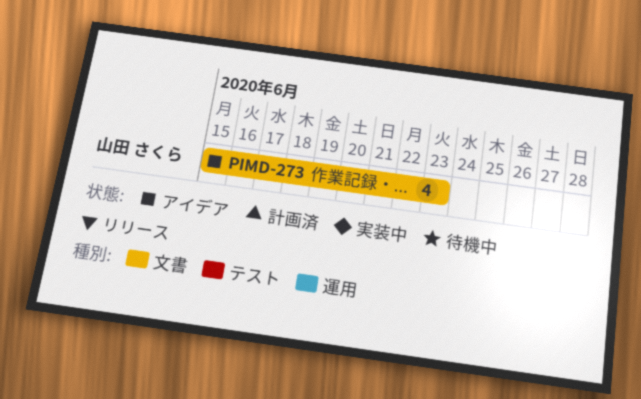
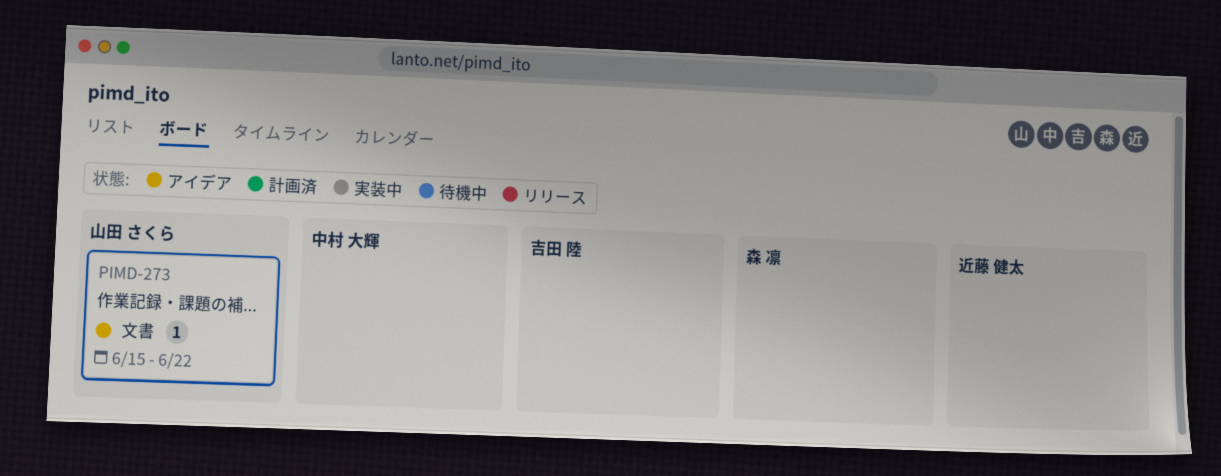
PIMD-273, estimate: 4 -> 1
PIMD-273, due: Jun 23 -> Jun 22

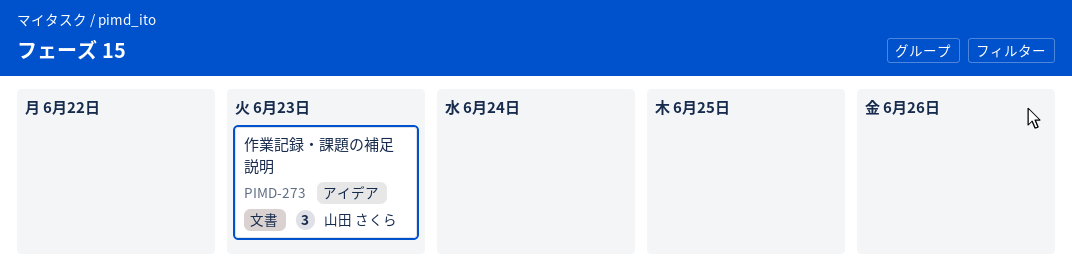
PIMD-273, estimate: 1 -> 3
PIMD-273, due: Jun 22 -> Jun 23

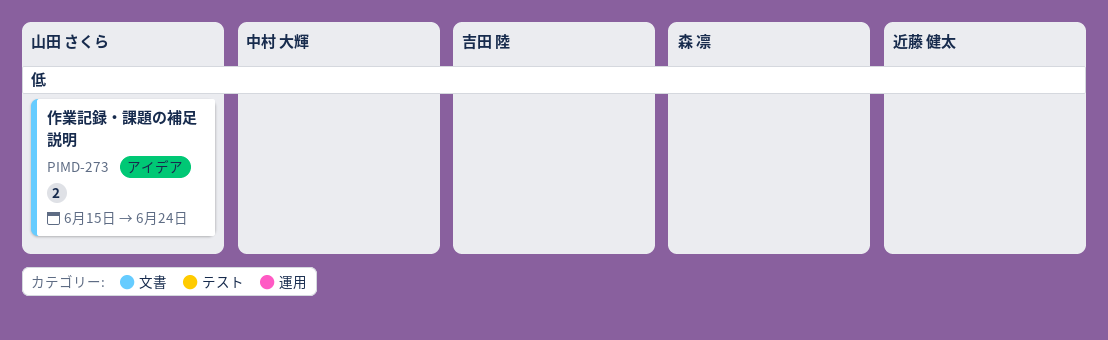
PIMD-273, estimate: 3 -> 2
PIMD-273, due: Jun 23 -> Jun 24

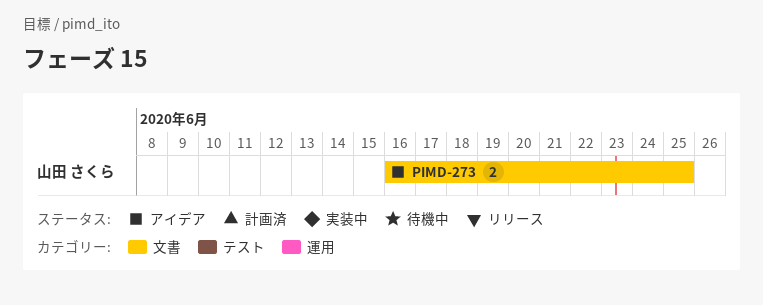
PIMD-273, start: Jun 15 -> Jun 16
PIMD-273, due: Jun 24 -> Jun 25

